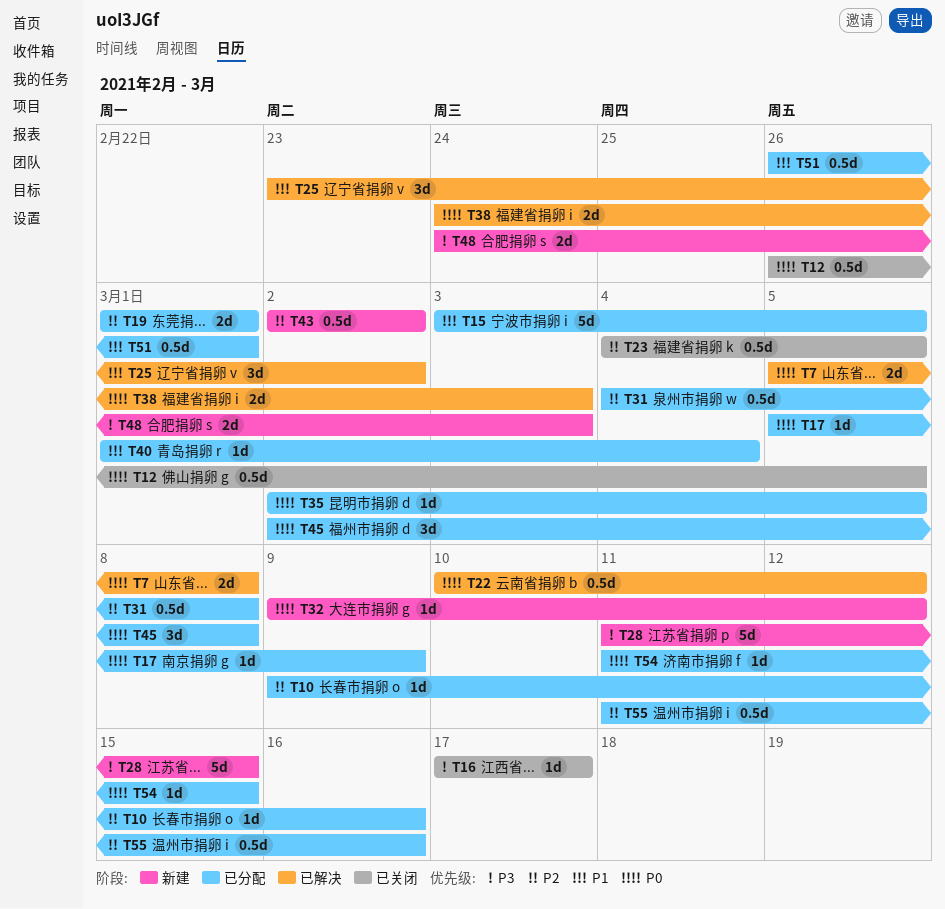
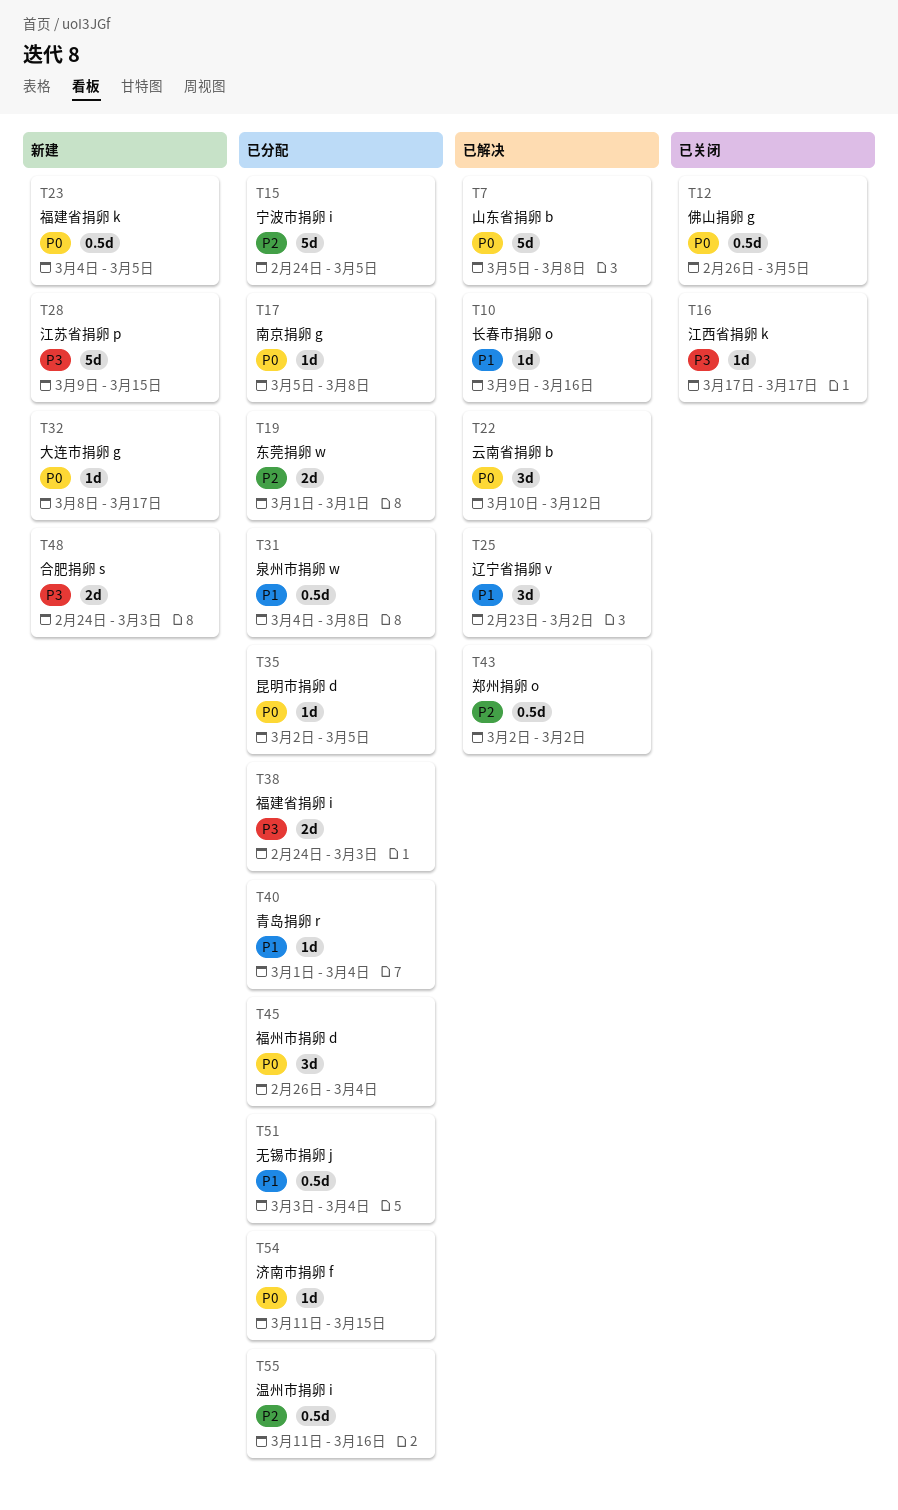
T7, estimate: 2d -> 5d
T10, status: 已分配 -> 已解决
T10, priority: P2 -> P1
T15, priority: P1 -> P2
T15, start: Mar 3 -> Feb 24
T17, due: Mar 9 -> Mar 8
T22, estimate: 0.5d -> 3d
T23, status: 已关闭 -> 新建
T23, priority: P2 -> P0
T28, start: Mar 11 -> Mar 9
T31, priority: P2 -> P1
T32, start: Mar 9 -> Mar 8
T32, due: Mar 12 -> Mar 17
T38, status: 已解决 -> 已分配
T38, priority: P0 -> P3
T43, status: 新建 -> 已解决
T45, start: Mar 2 -> Feb 26
T45, due: Mar 8 -> Mar 4
T51, start: Feb 26 -> Mar 3
T51, due: Mar 1 -> Mar 4

